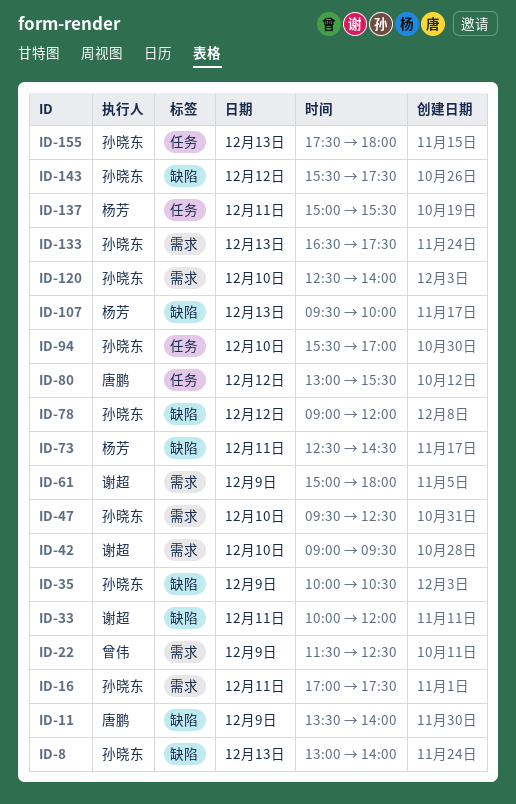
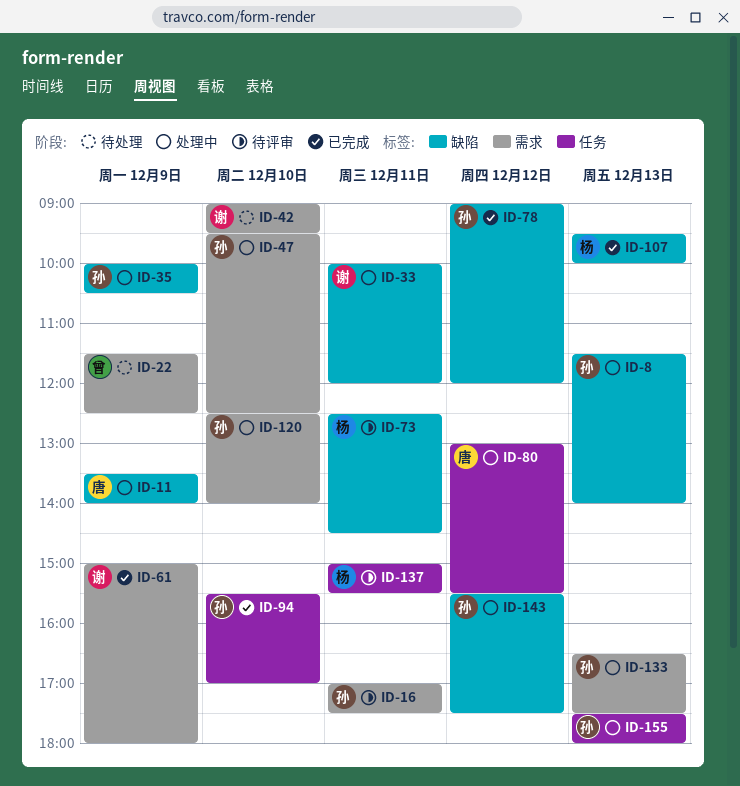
ID-8, begins: 13:00 -> 11:30

